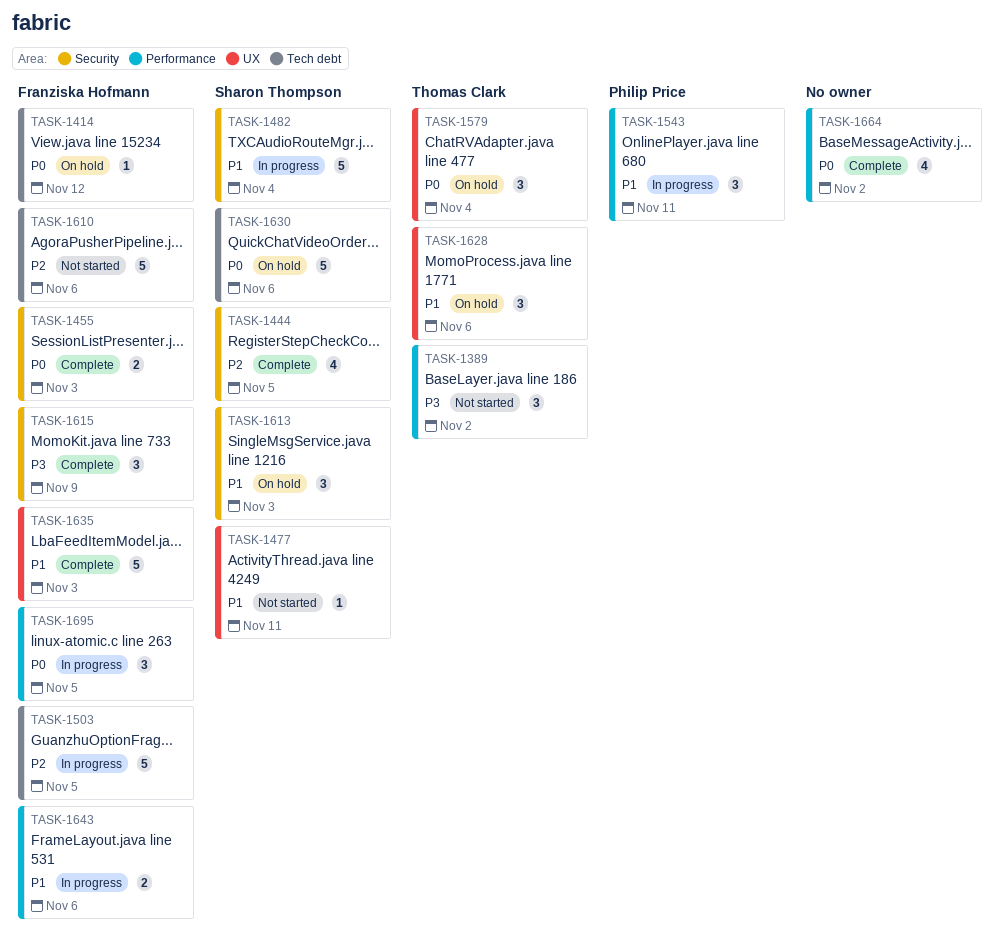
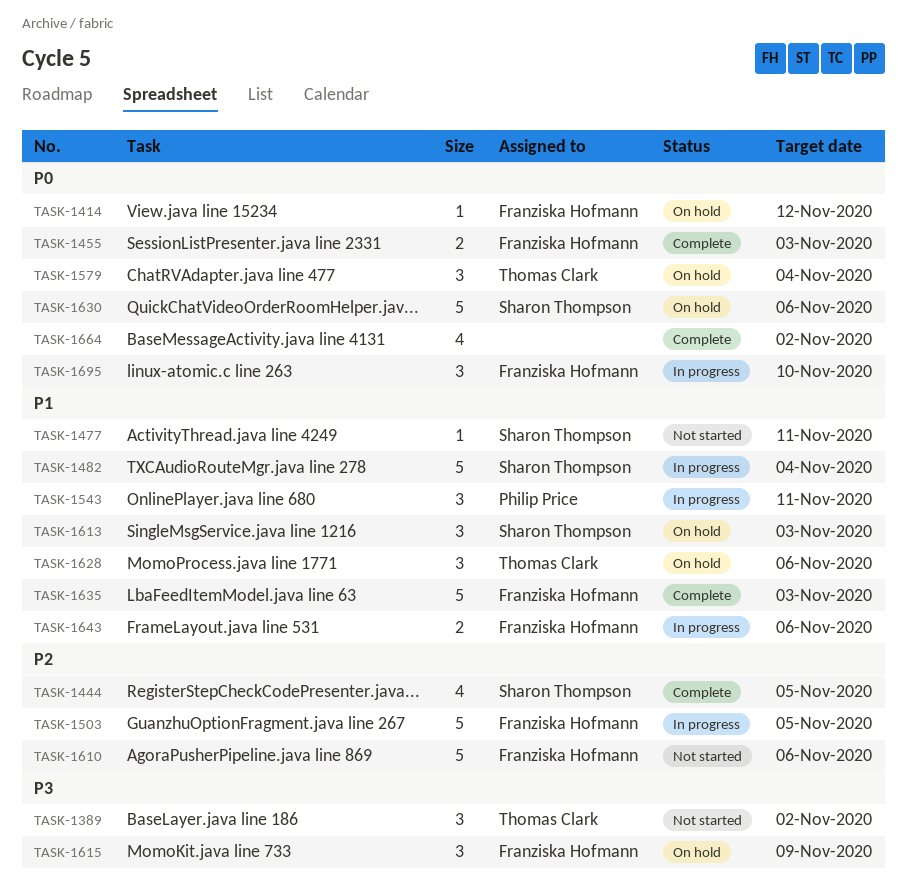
TASK-1615, status: Complete -> On hold
TASK-1695, due: Nov 5 -> Nov 10

